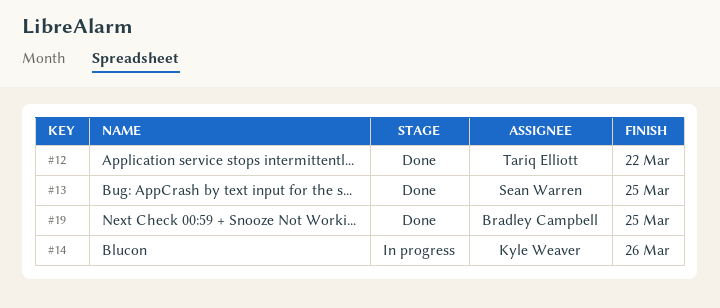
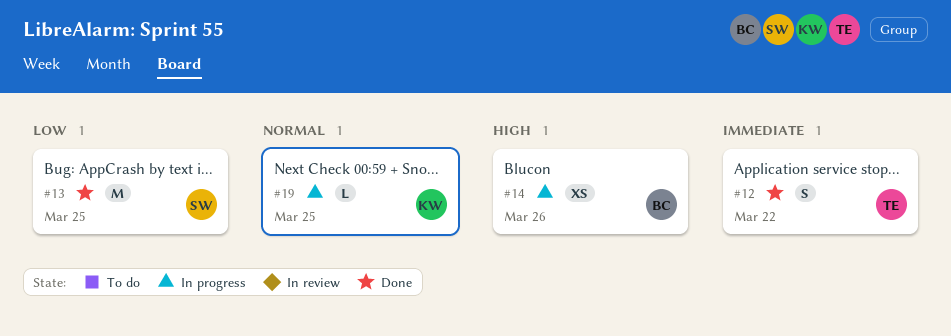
#14, owner: Kyle Weaver -> Bradley Campbell
#19, status: Done -> In progress
#19, owner: Bradley Campbell -> Kyle Weaver

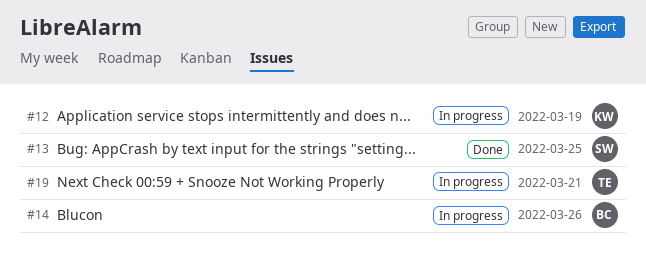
#12, status: Done -> In progress
#12, owner: TE -> KW
#12, due: Mar 22 -> Mar 19
#19, owner: KW -> TE
#19, due: Mar 25 -> Mar 21

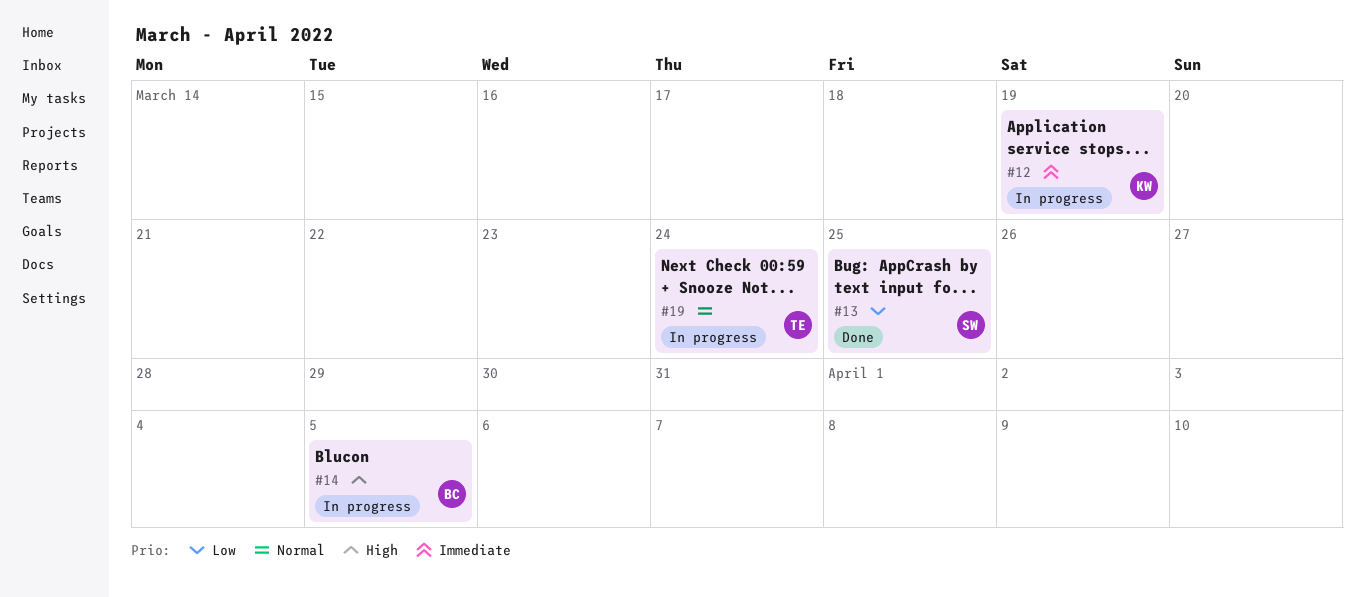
#14, due: Mar 26 -> Apr 5
#19, due: Mar 21 -> Mar 24

